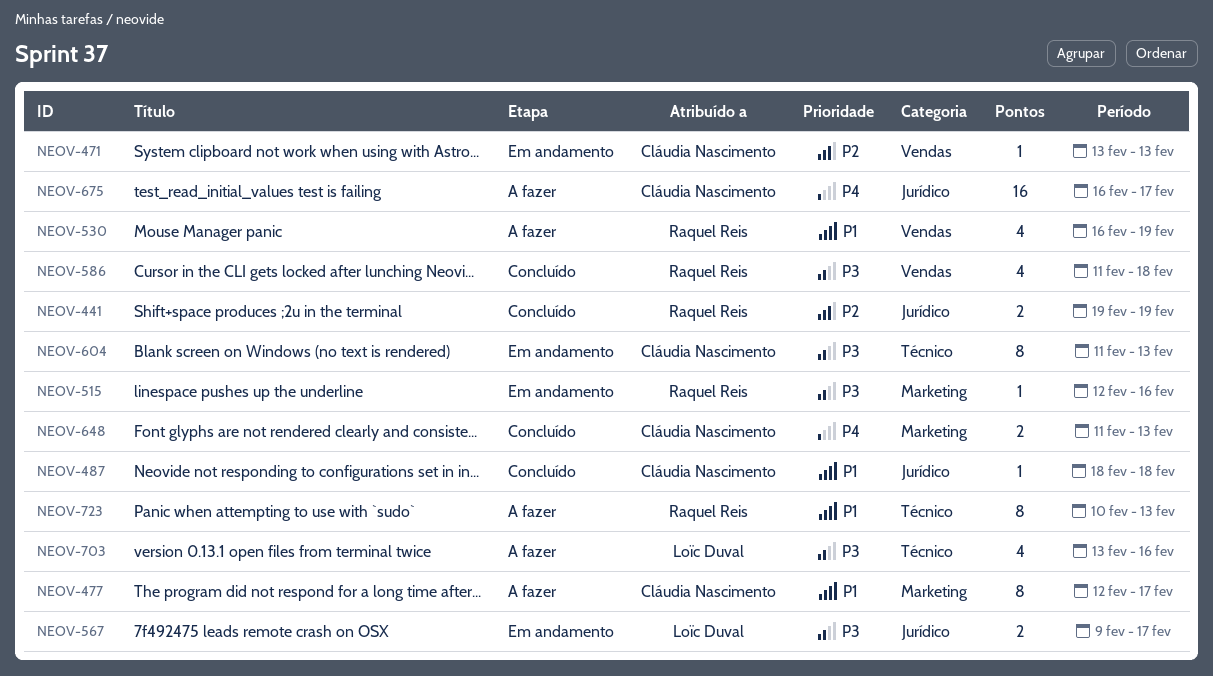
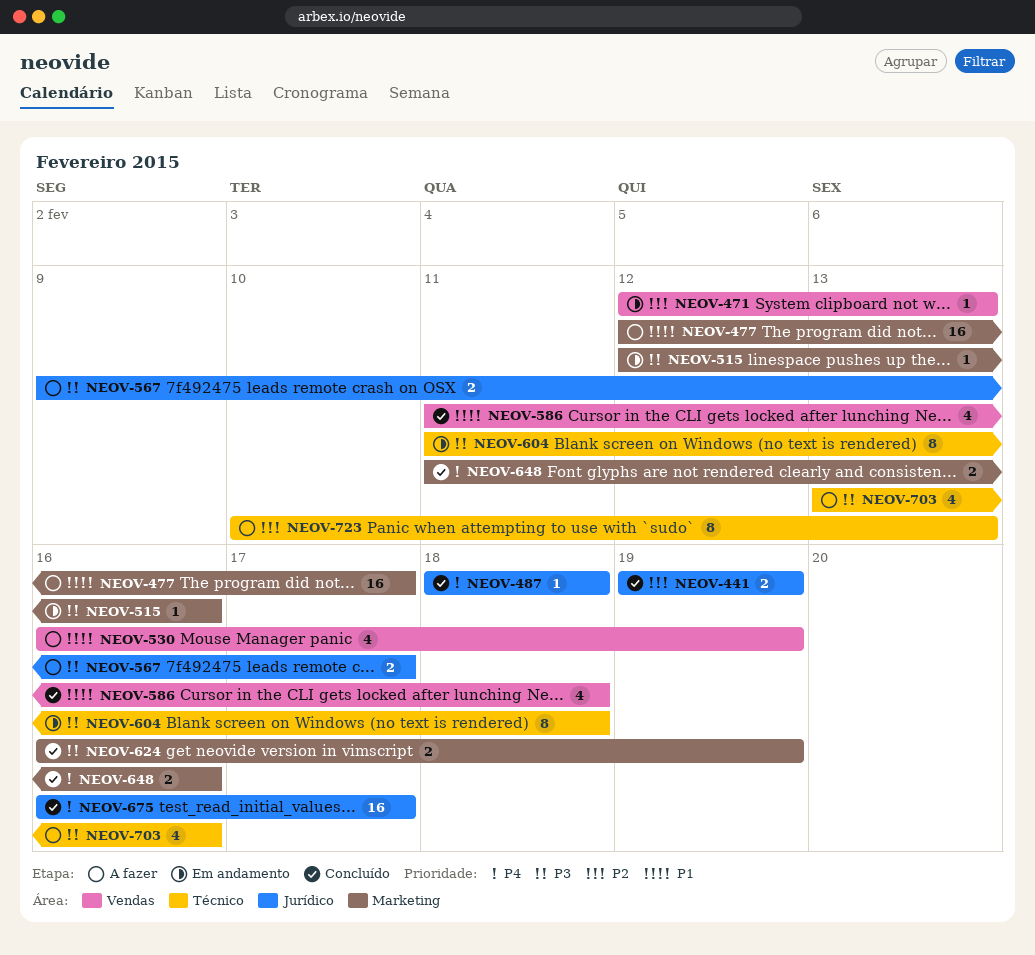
NEOV-471, start: Feb 13 -> Feb 12
NEOV-477, estimate: 8 -> 16
NEOV-487, priority: P1 -> P4
NEOV-567, status: Em andamento -> A fazer
NEOV-586, priority: P3 -> P1
NEOV-604, due: Feb 13 -> Feb 18
NEOV-624: none -> present
NEOV-648, due: Feb 13 -> Feb 16
NEOV-675, status: A fazer -> Concluído
NEOV-723, priority: P1 -> P2

